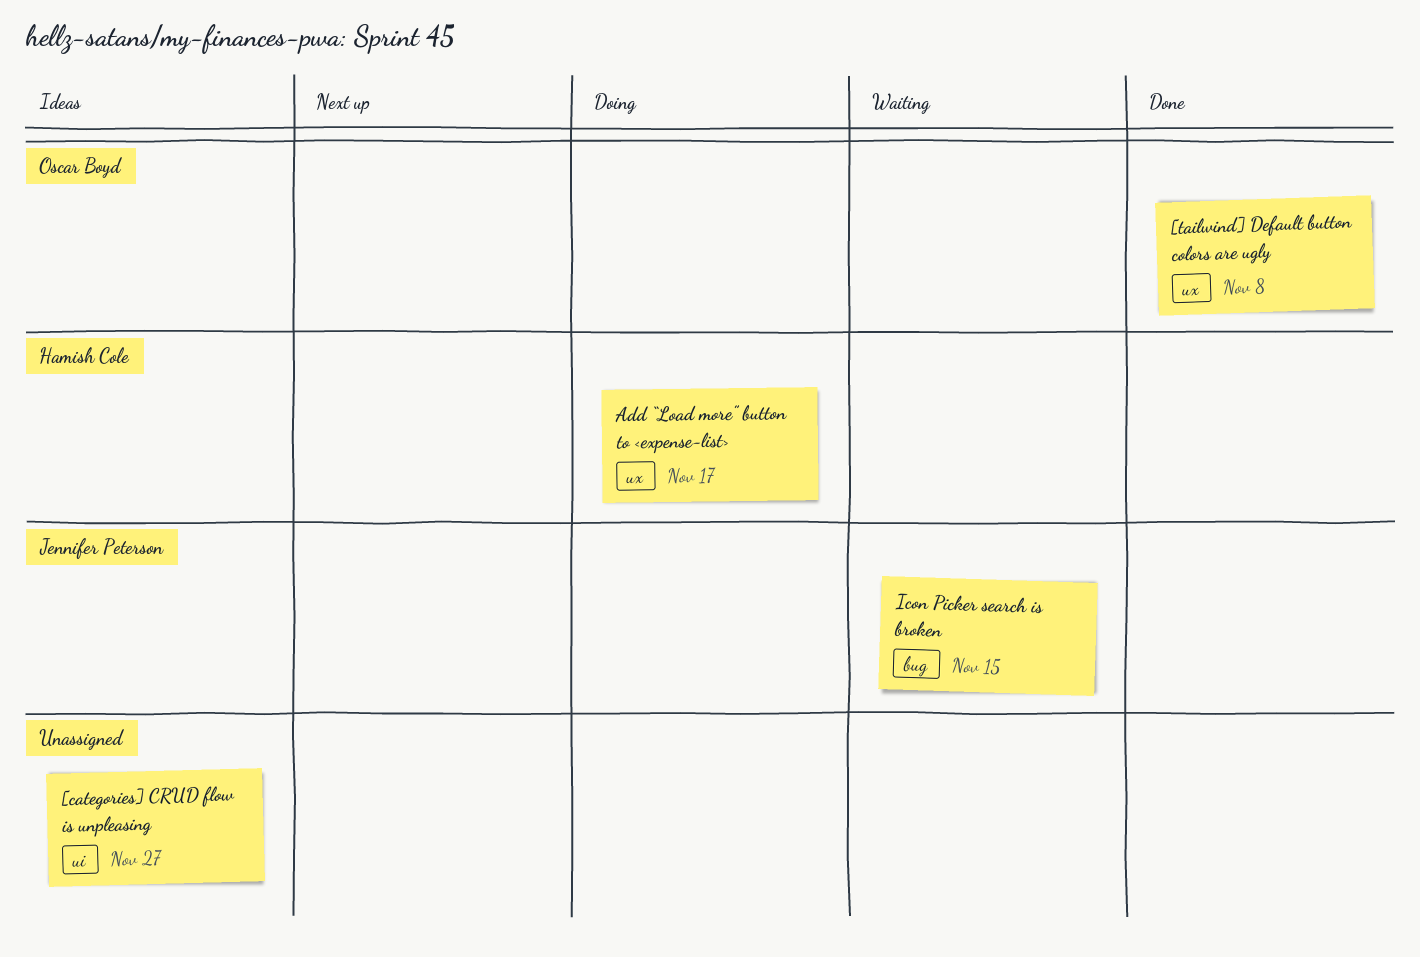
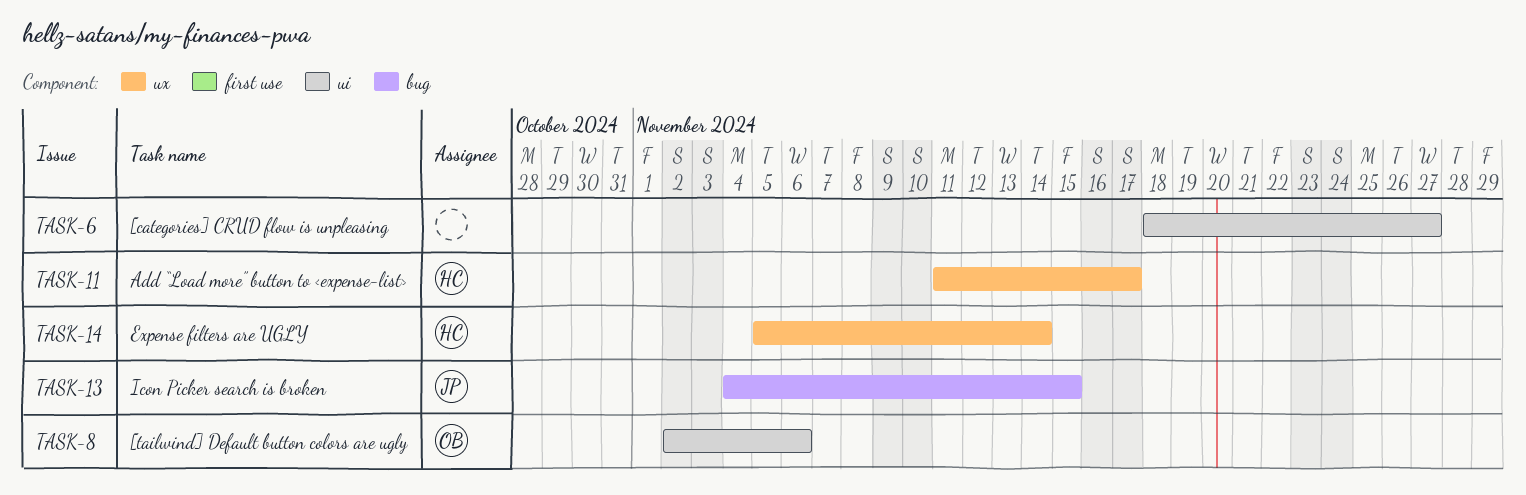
[tailwind] Default button colors are ugly, label: ux -> ui
[tailwind] Default button colors are ugly, due: Nov 8 -> Nov 6
Expense filters are UGLY: none -> present

